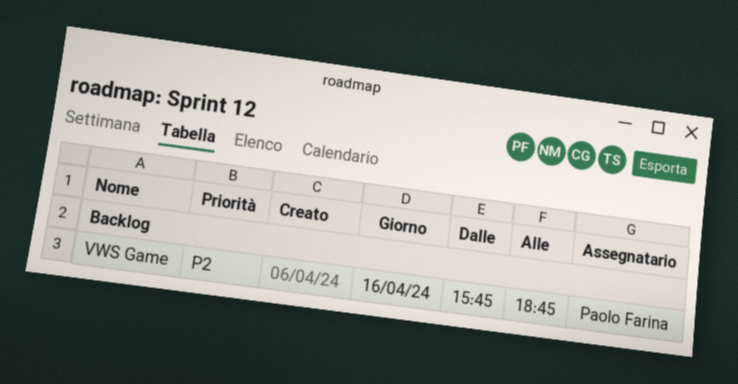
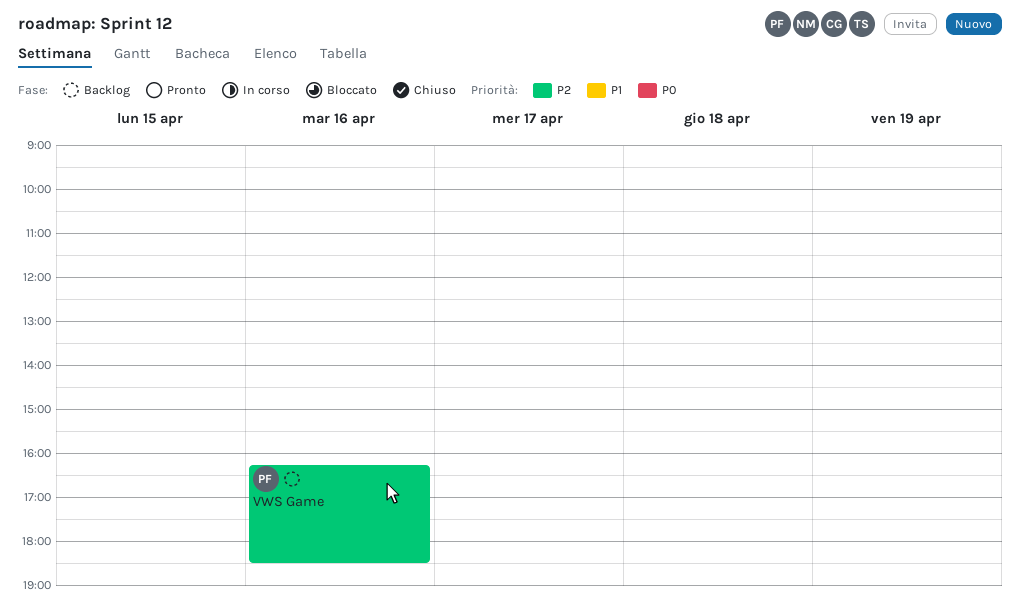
VWS Game, begins: 15:45 -> 16:15
VWS Game, ends: 18:45 -> 18:30

